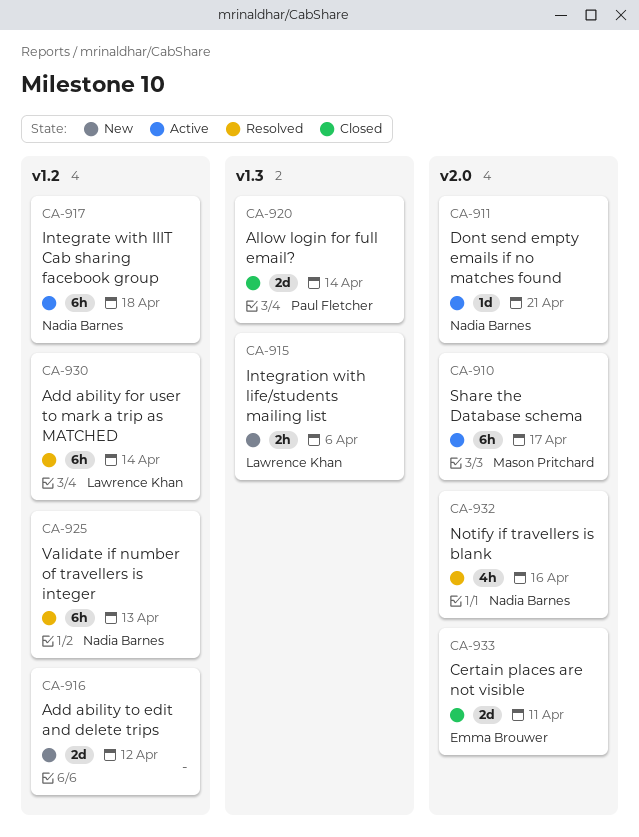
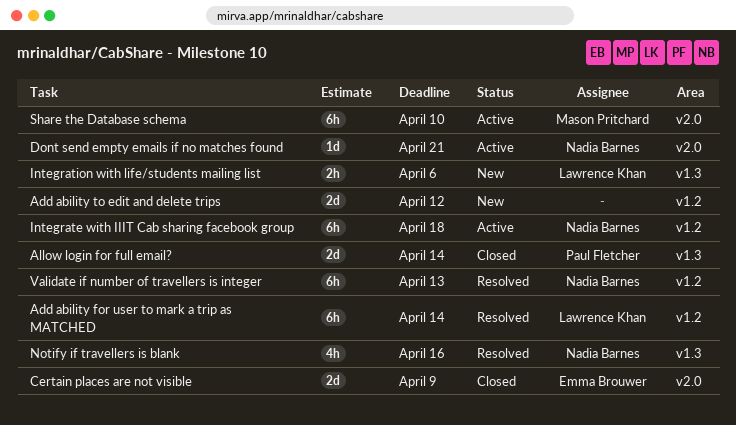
Certain places are not visible, due: Apr 11 -> Apr 9
Notify if travellers is blank, label: v2.0 -> v1.3
Share the Database schema, due: Apr 17 -> Apr 10

